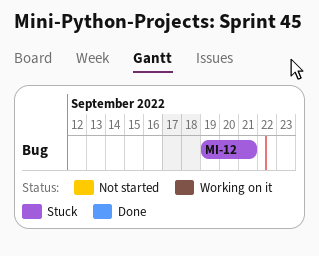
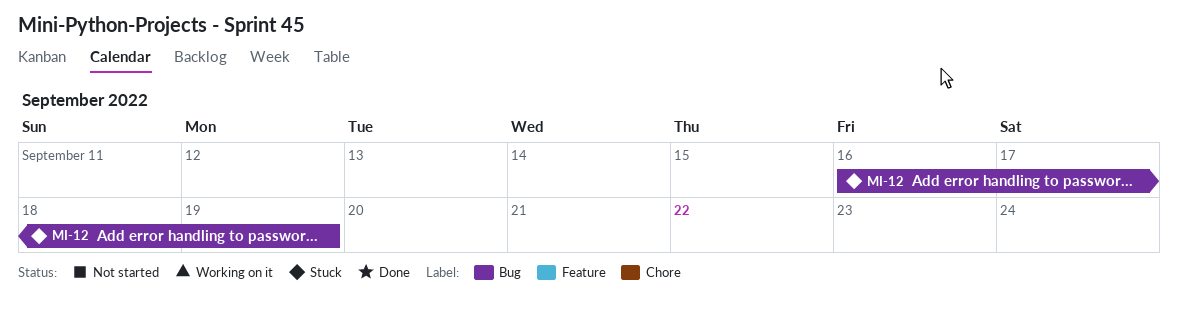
MI-12, start: Sep 19 -> Sep 16
MI-12, due: Sep 21 -> Sep 19

